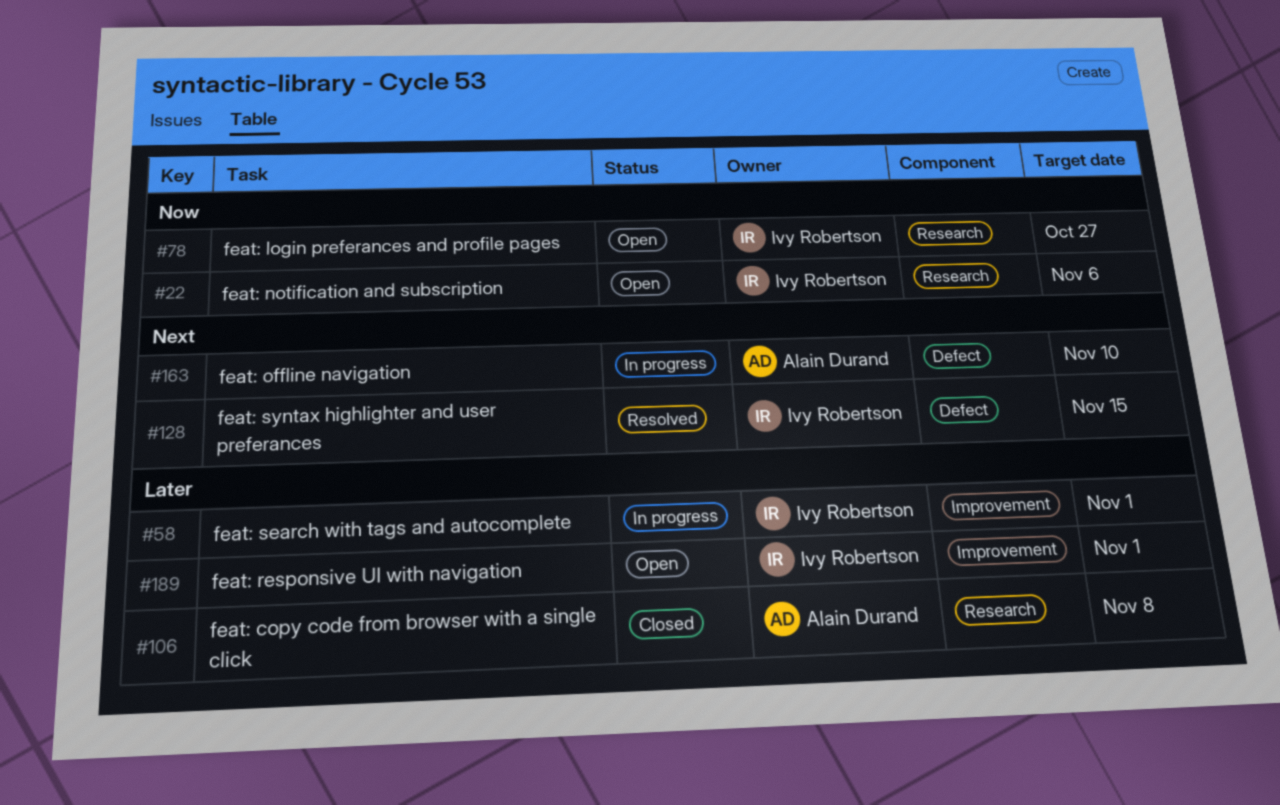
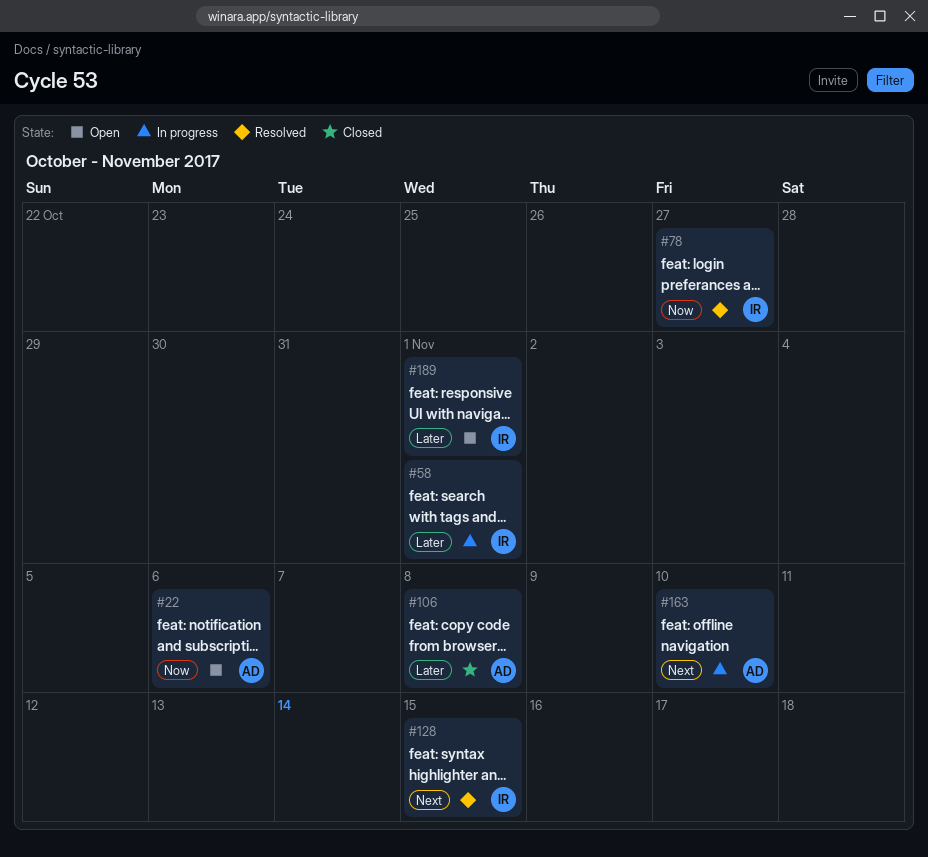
#22, owner: Ivy Robertson -> Alain Durand
#78, status: Open -> Resolved

